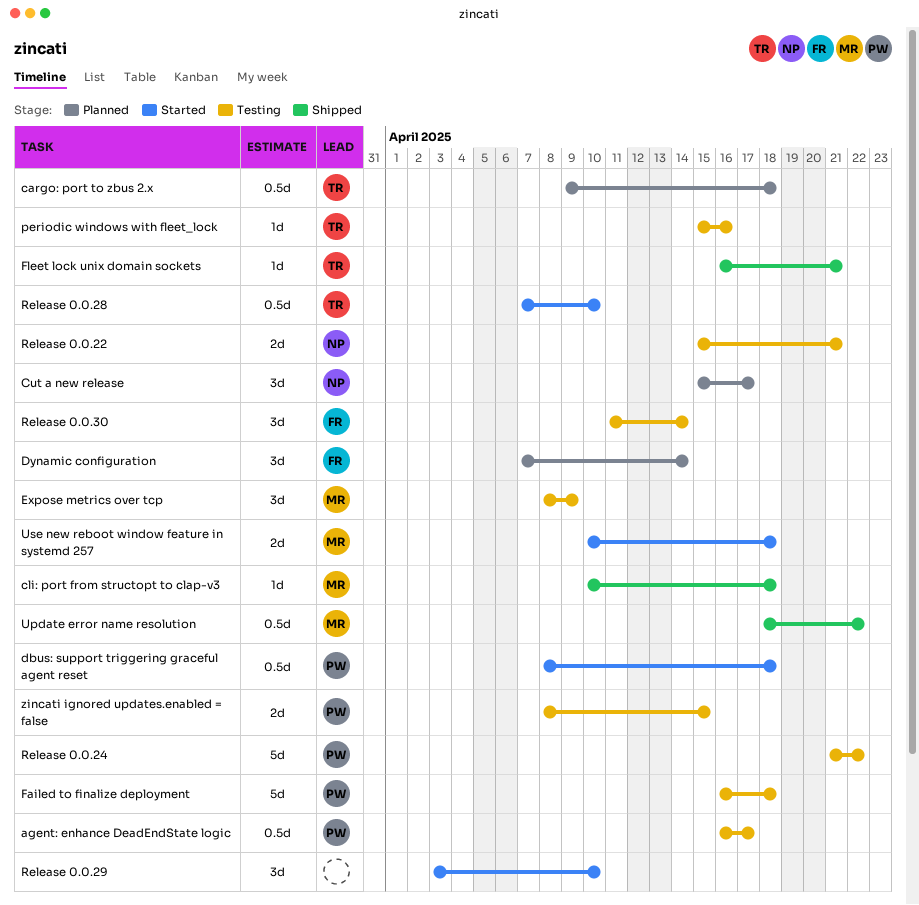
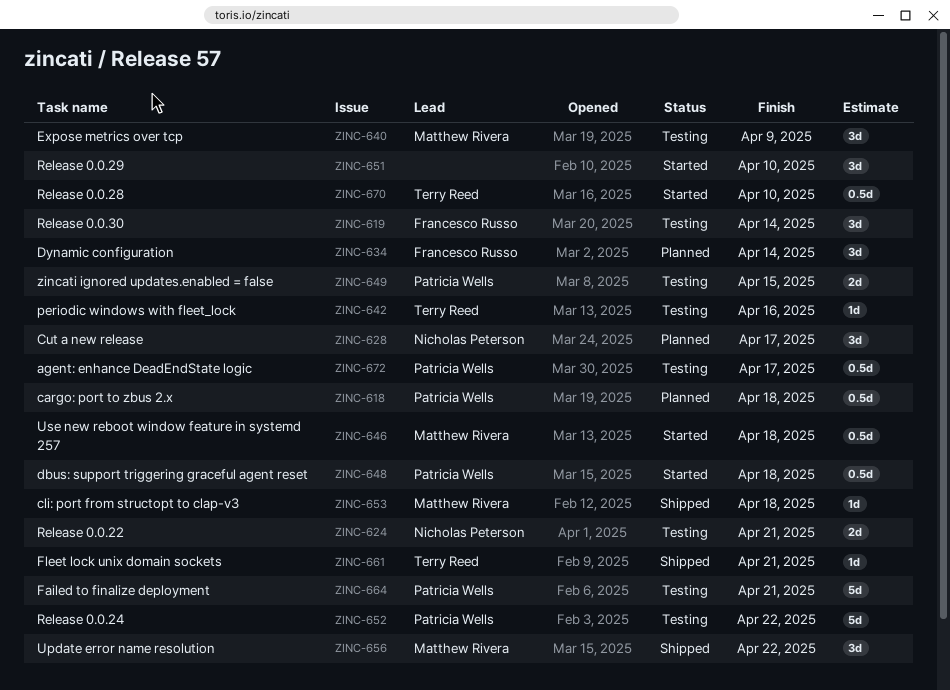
cargo: port to zbus 2.x, owner: Terry Reed -> Patricia Wells
Failed to finalize deployment, due: Apr 18 -> Apr 21
Update error name resolution, estimate: 0.5d -> 3d
Use new reboot window feature in systemd 257, estimate: 2d -> 0.5d

